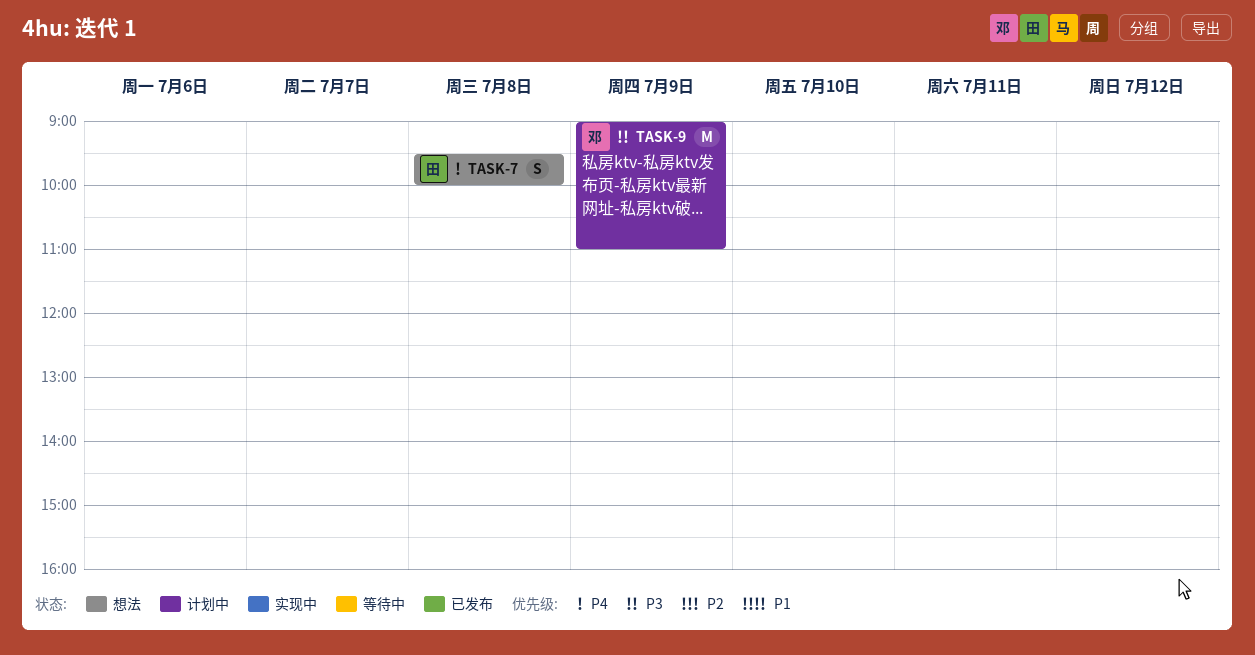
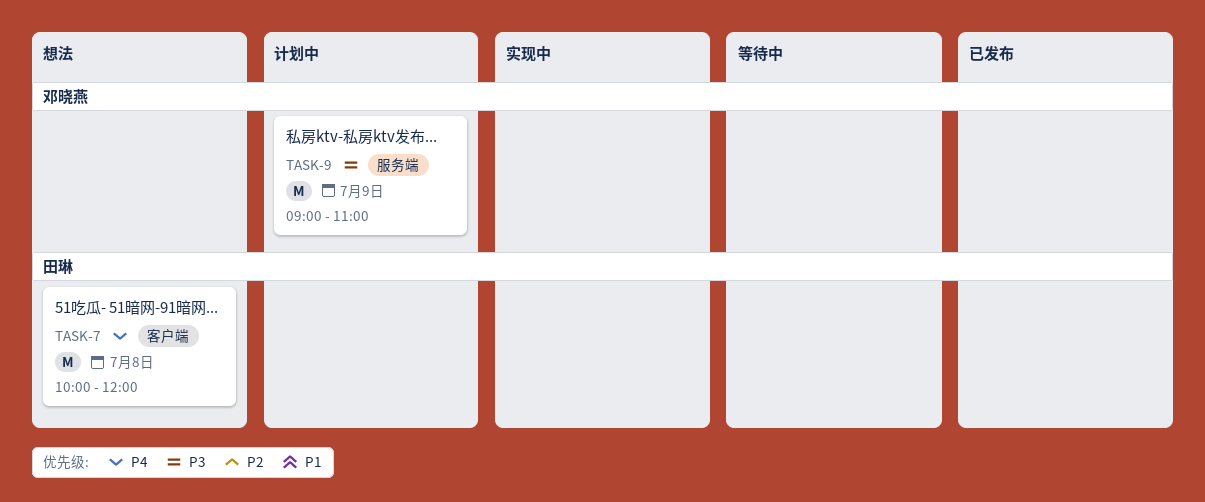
TASK-7, estimate: S -> M
TASK-7, begins: 09:30 -> 10:00
TASK-7, ends: 10:00 -> 12:00

